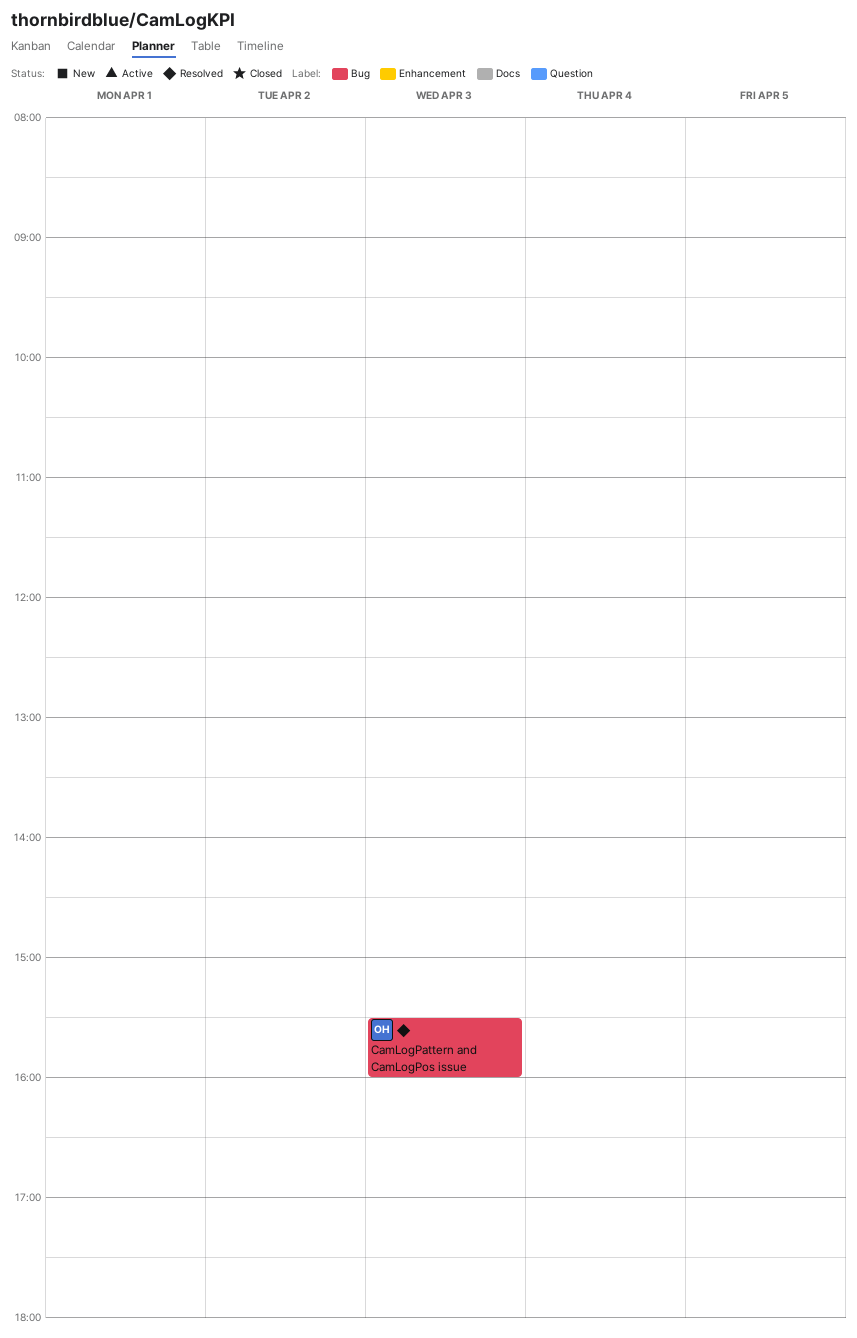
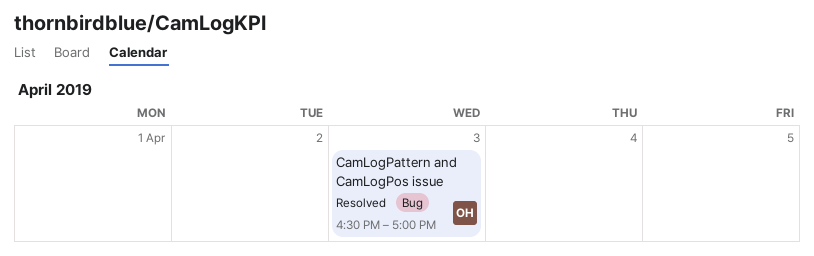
CamLogPattern and CamLogPos issue, begins: 15:30 -> 16:30
CamLogPattern and CamLogPos issue, ends: 16:00 -> 17:00

